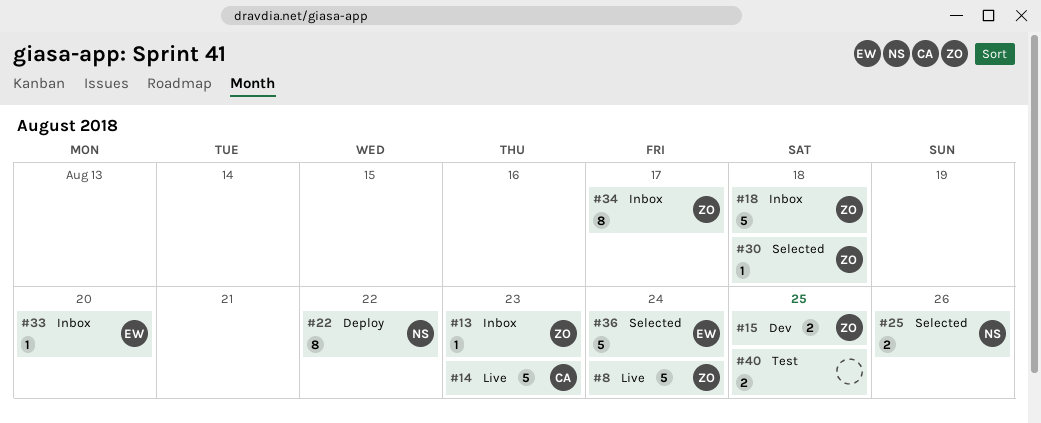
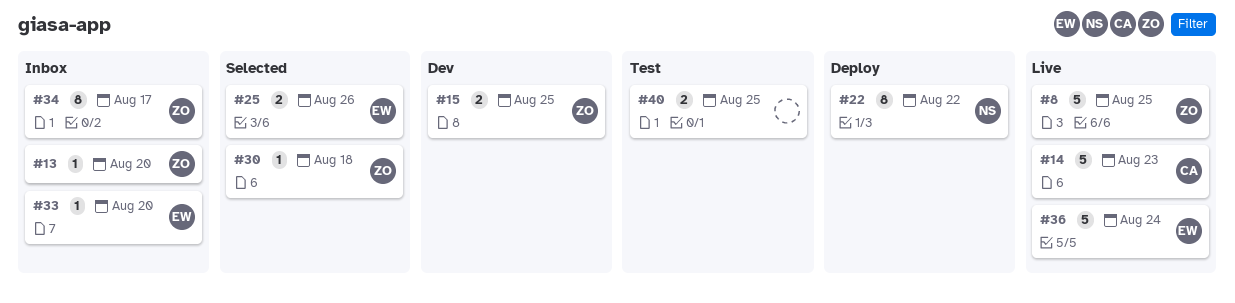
#8, due: Aug 24 -> Aug 25
#13, due: Aug 23 -> Aug 20
#18: present -> none
#25, owner: NS -> EW
#36, status: Selected -> Live

